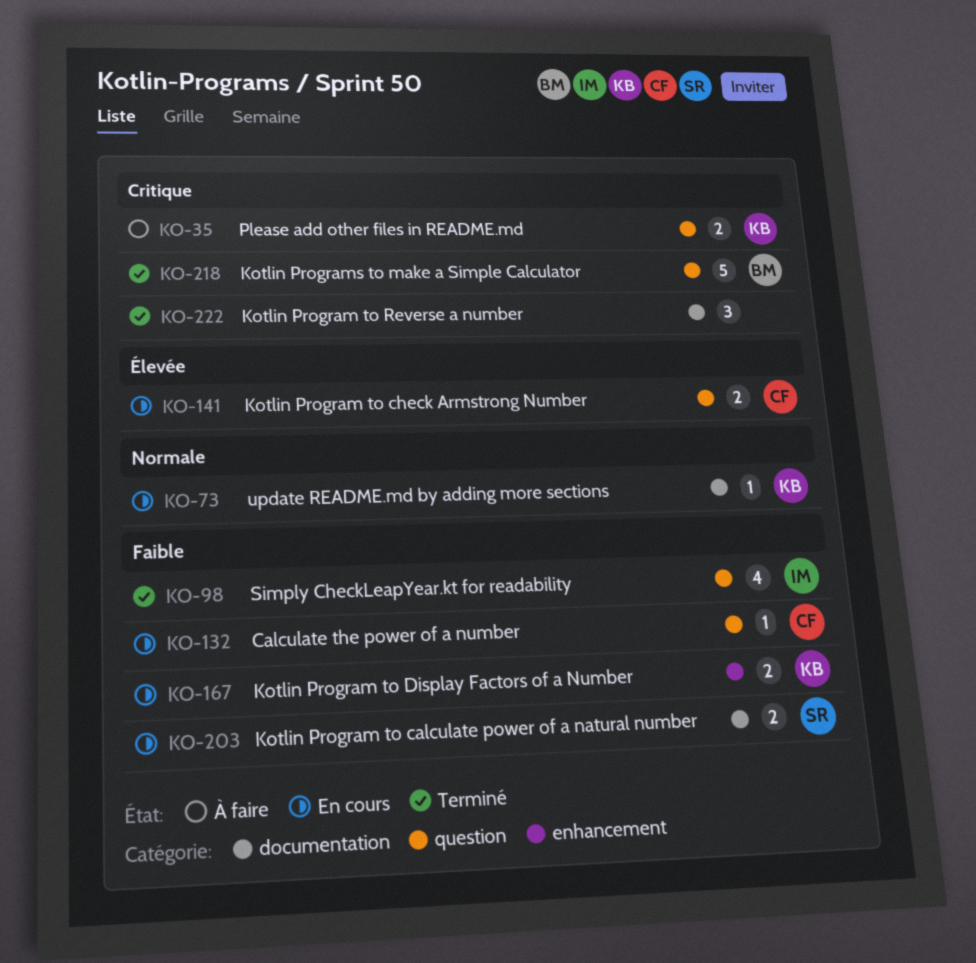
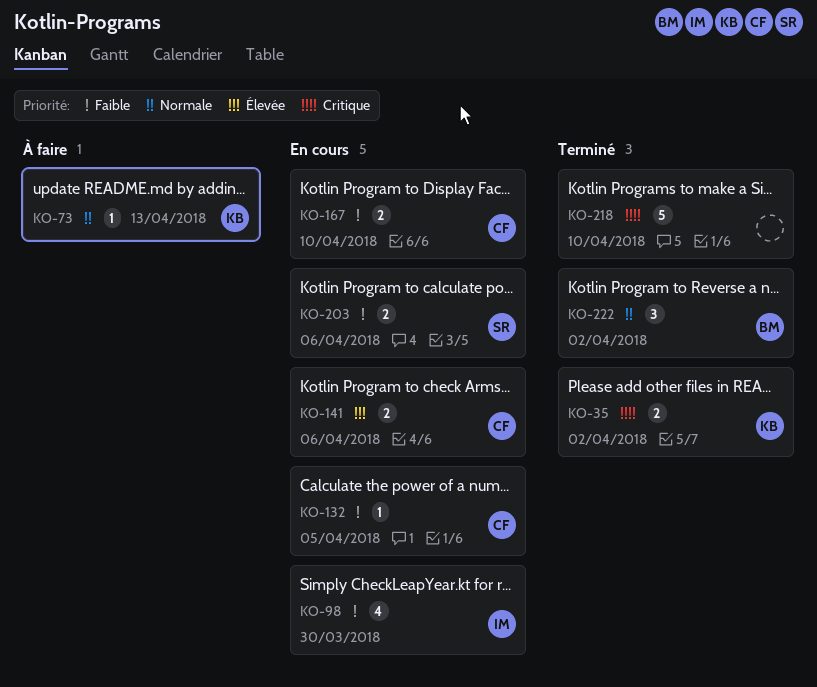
KO-35, status: À faire -> Terminé
KO-73, status: En cours -> À faire
KO-98, status: Terminé -> En cours
KO-167, owner: KB -> CF
KO-218, owner: BM -> none
KO-222, owner: none -> BM
KO-222, priority: Critique -> Normale

